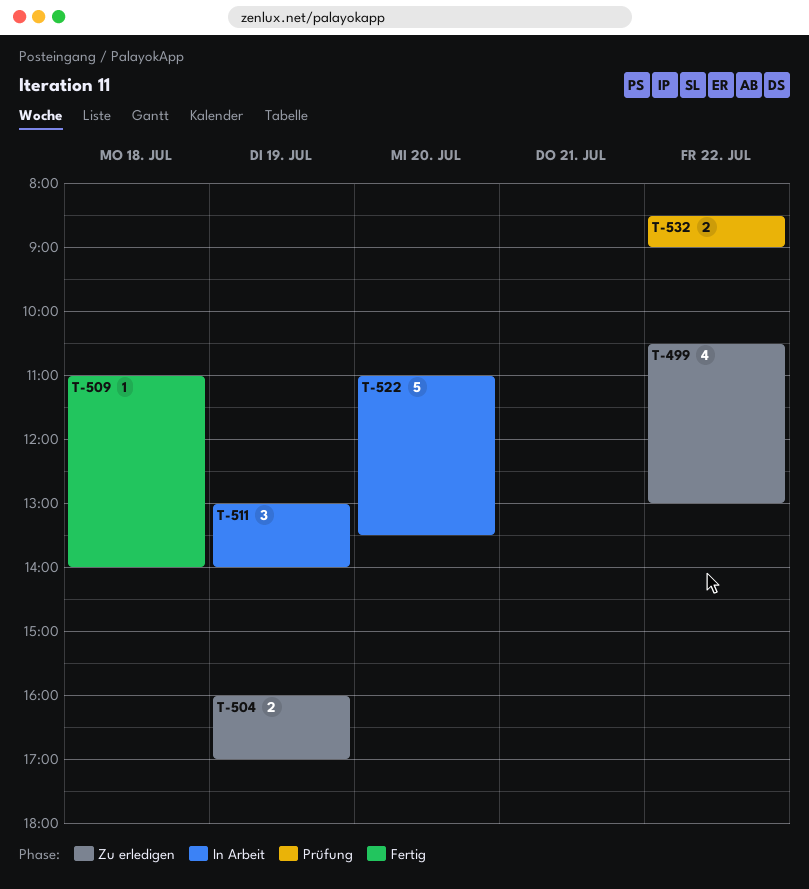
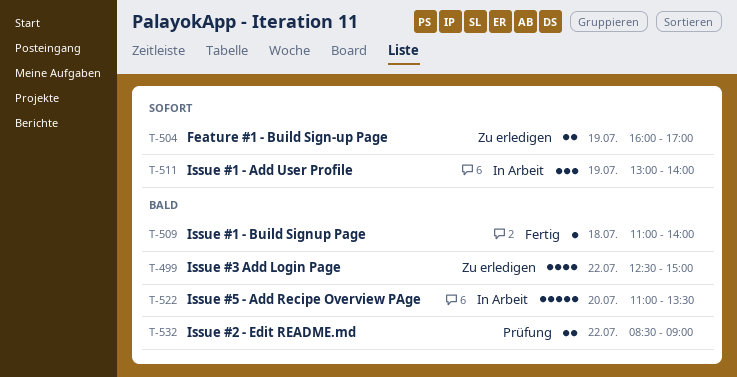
T-499, begins: 10:30 -> 12:30
T-499, ends: 13:00 -> 15:00

